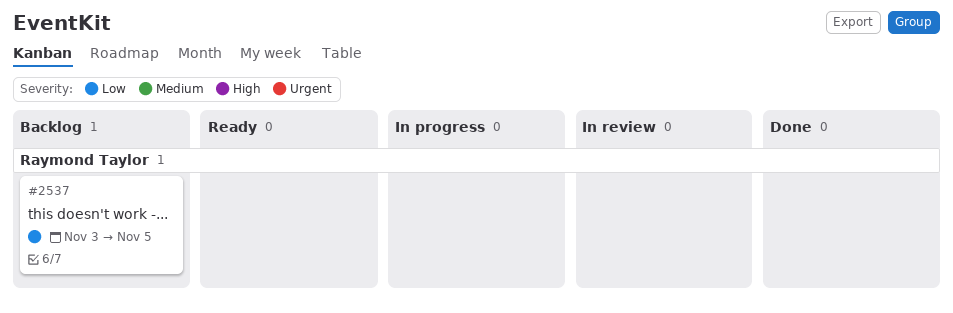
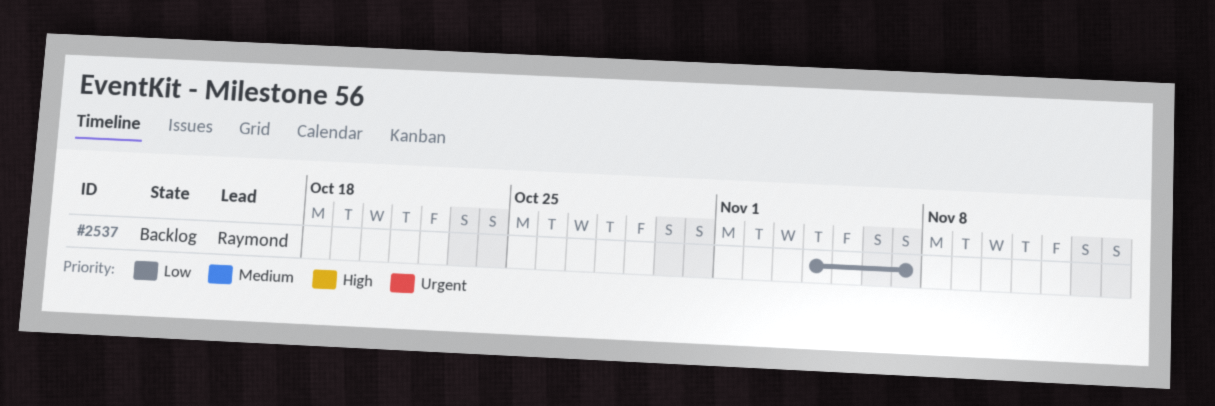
#2537, start: Nov 3 -> Nov 4
#2537, due: Nov 5 -> Nov 7

